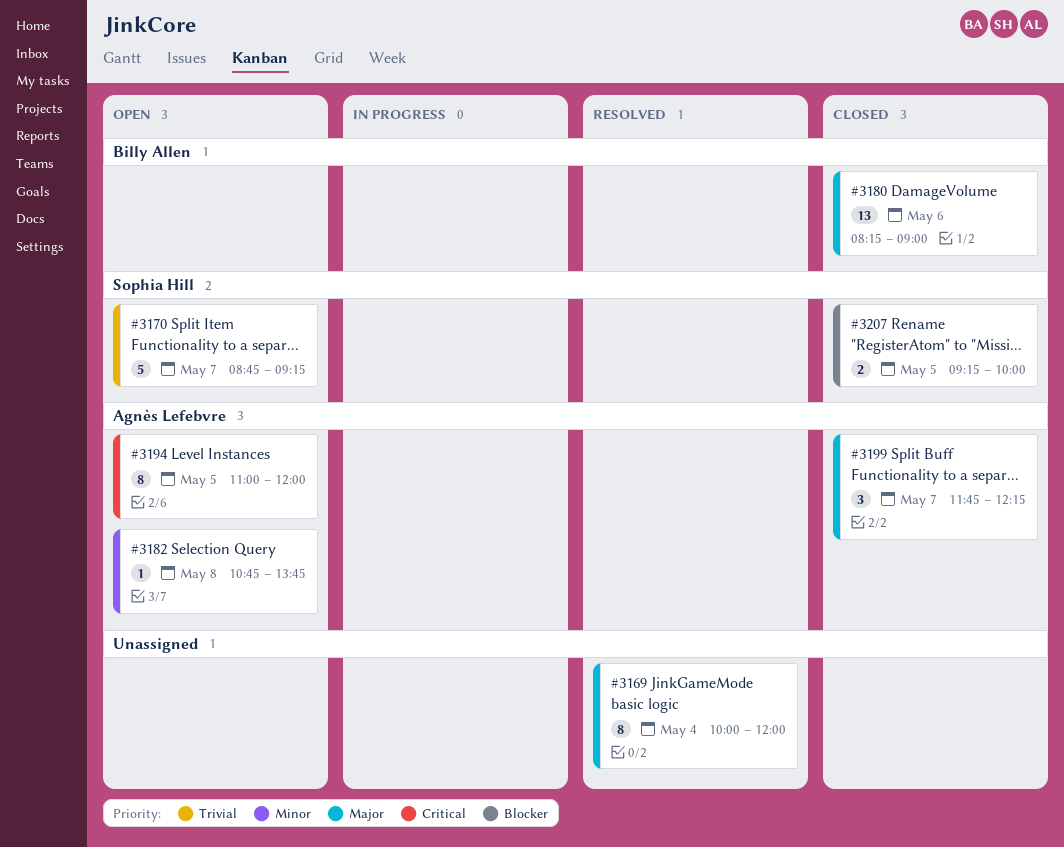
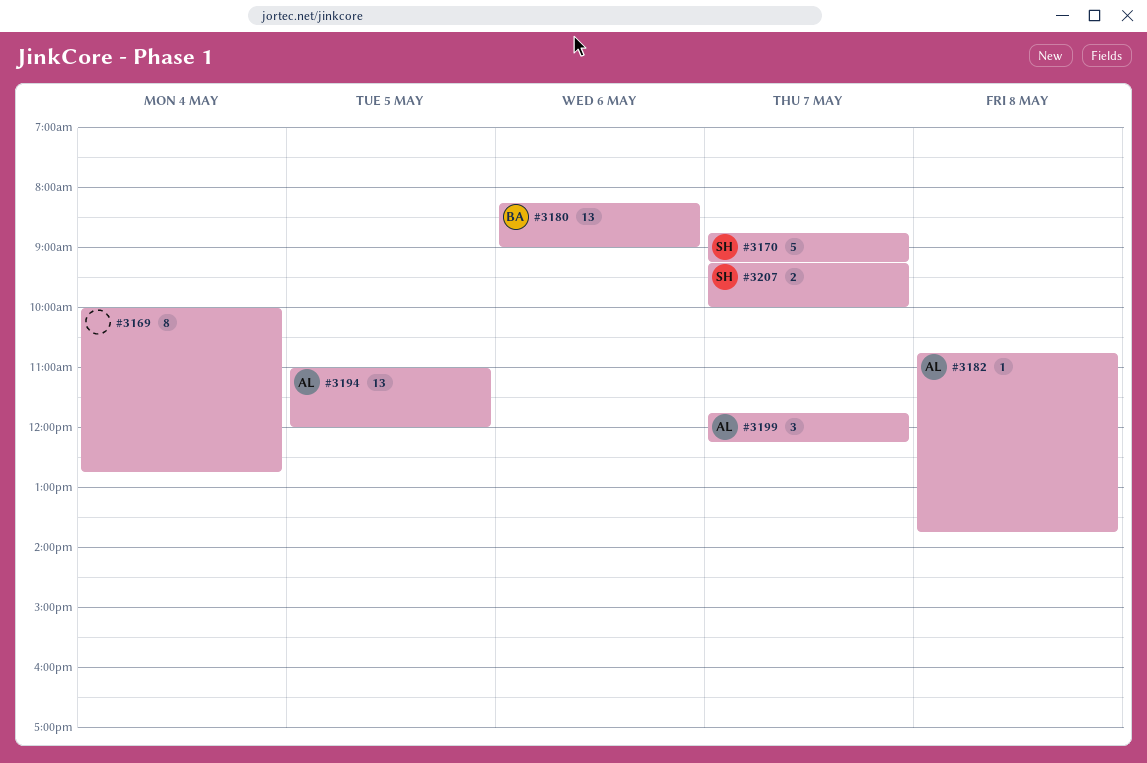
#3169, ends: 12:00 -> 12:45
#3194, estimate: 8 -> 13
#3207, day: May 5 -> May 7

